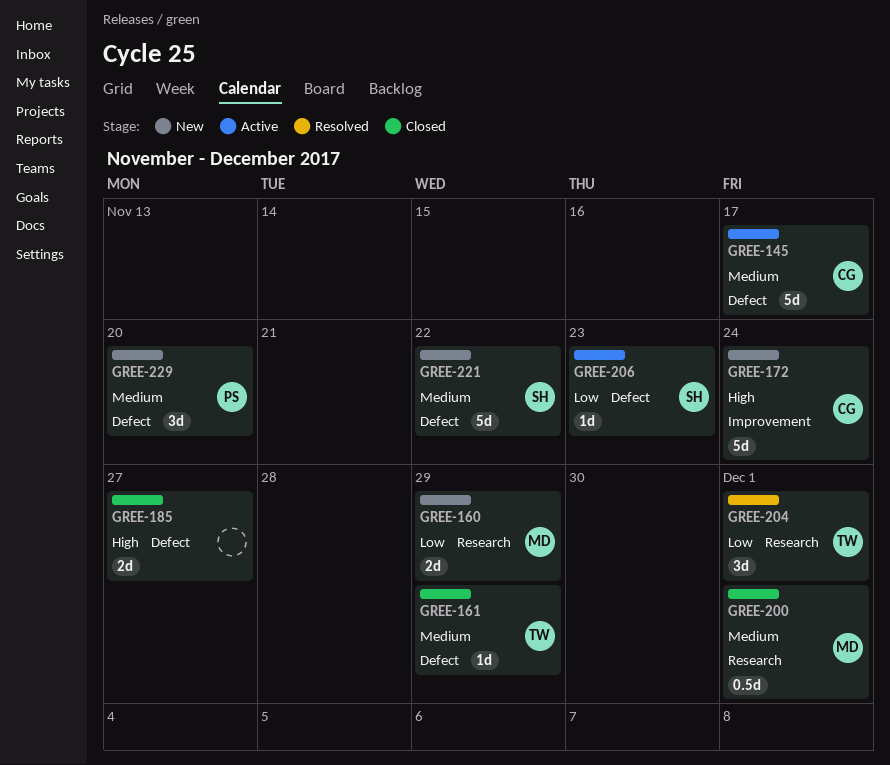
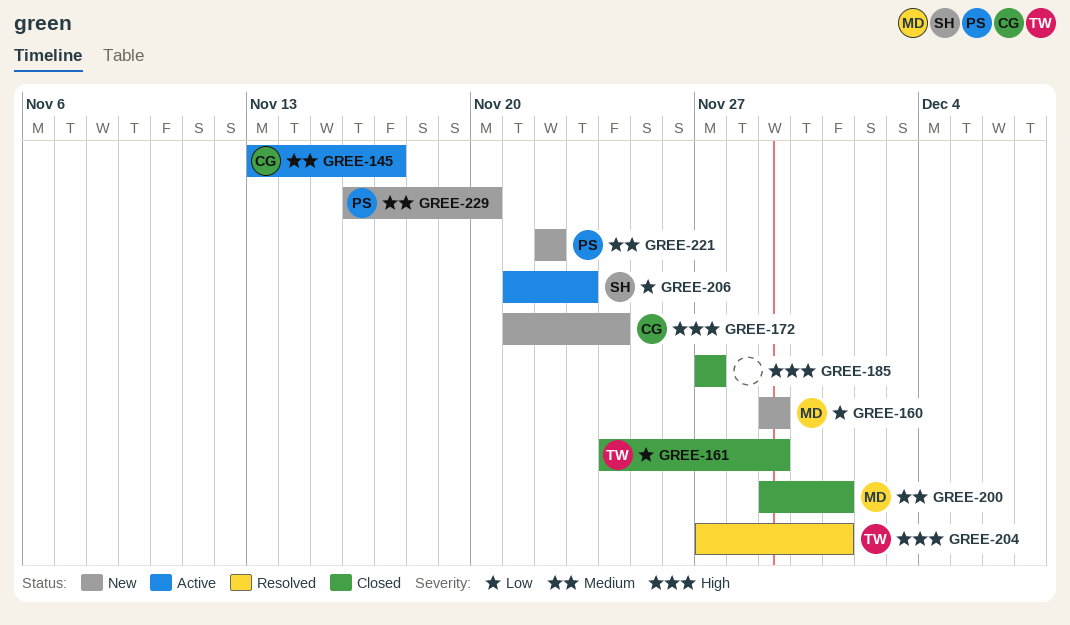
GREE-161, priority: Medium -> Low
GREE-204, priority: Low -> High
GREE-221, owner: SH -> PS

